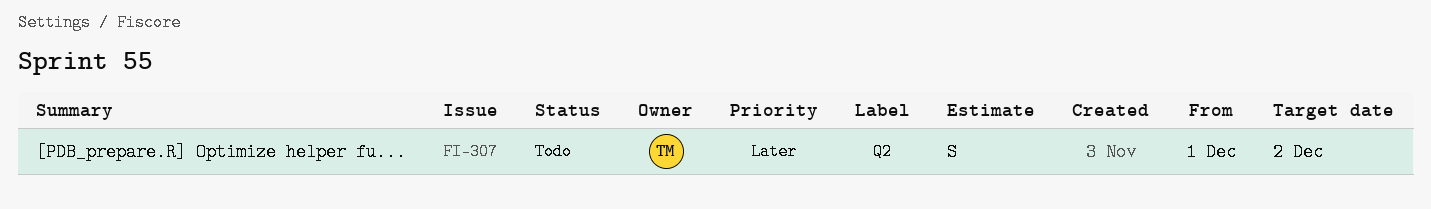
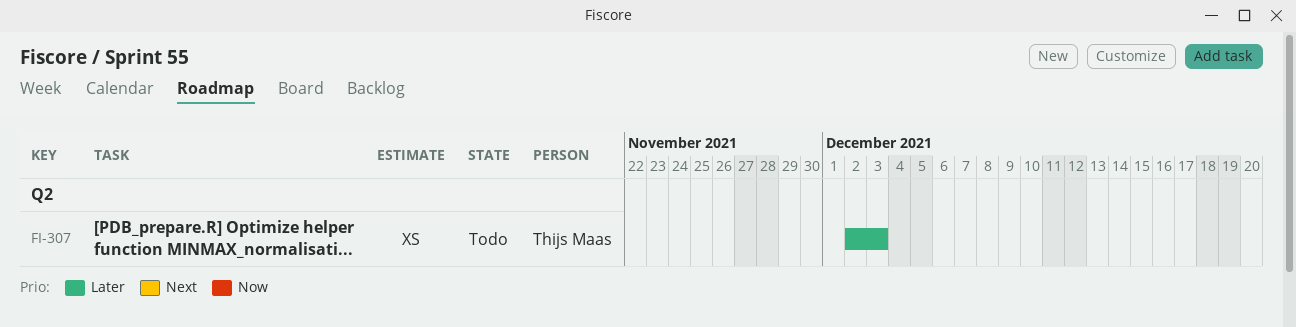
FI-307, estimate: S -> XS
FI-307, start: Dec 1 -> Dec 2
FI-307, due: Dec 2 -> Dec 3

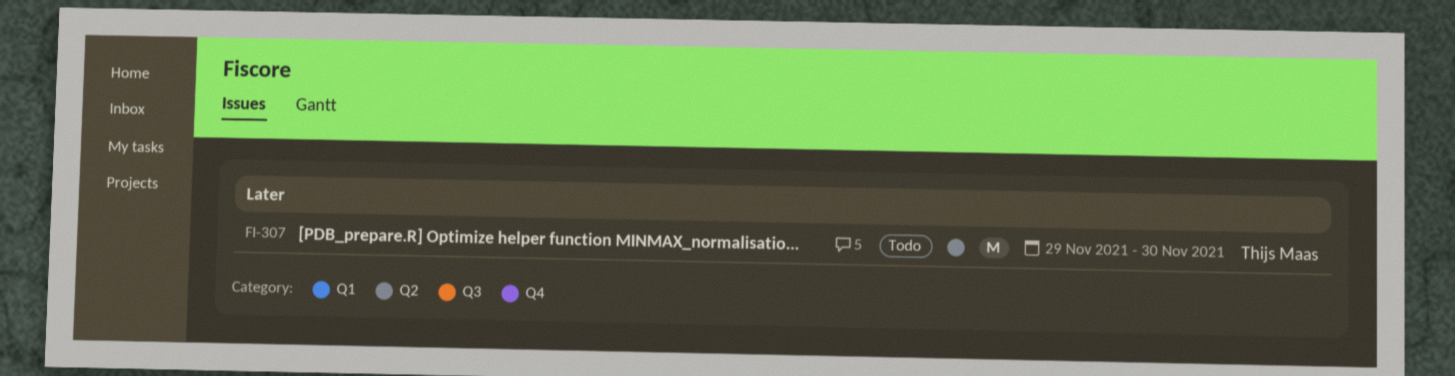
FI-307, estimate: XS -> M
FI-307, start: Dec 2 -> Nov 29
FI-307, due: Dec 3 -> Nov 30

